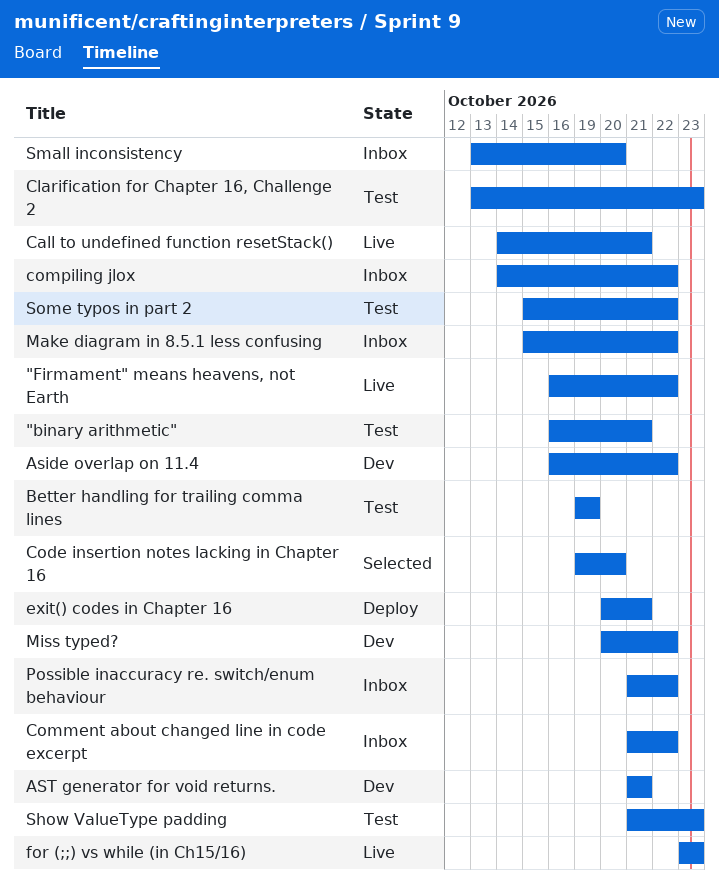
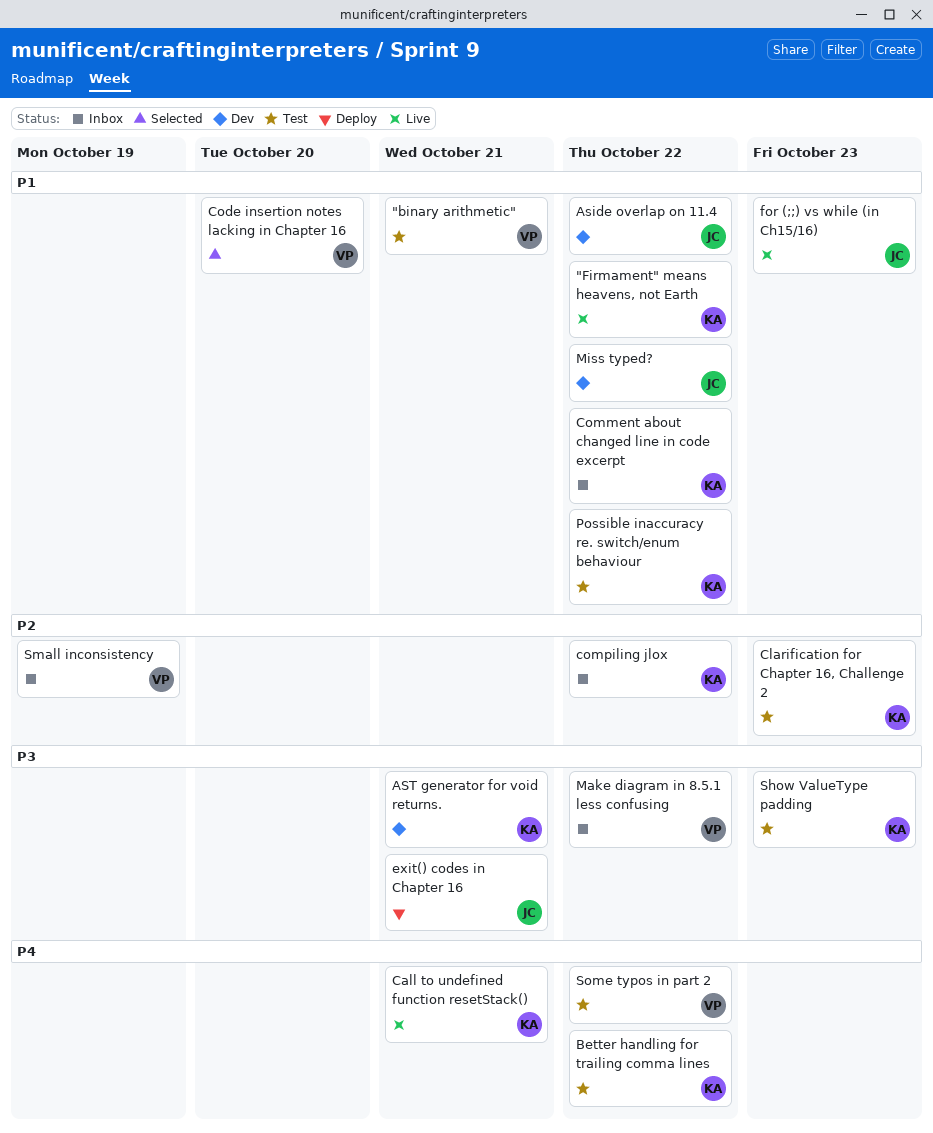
Better handling for trailing comma lines, due: Oct 19 -> Oct 22
Possible inaccuracy re. switch/enum behaviour, status: Inbox -> Test
Small inconsistency, due: Oct 20 -> Oct 19

